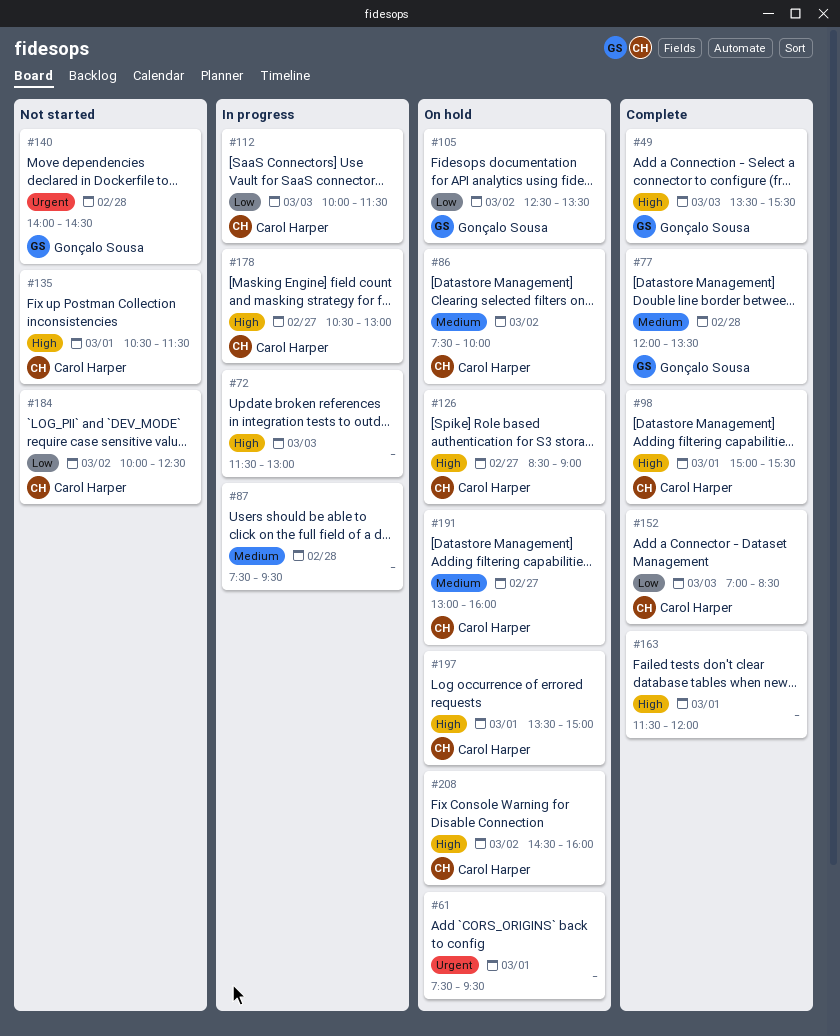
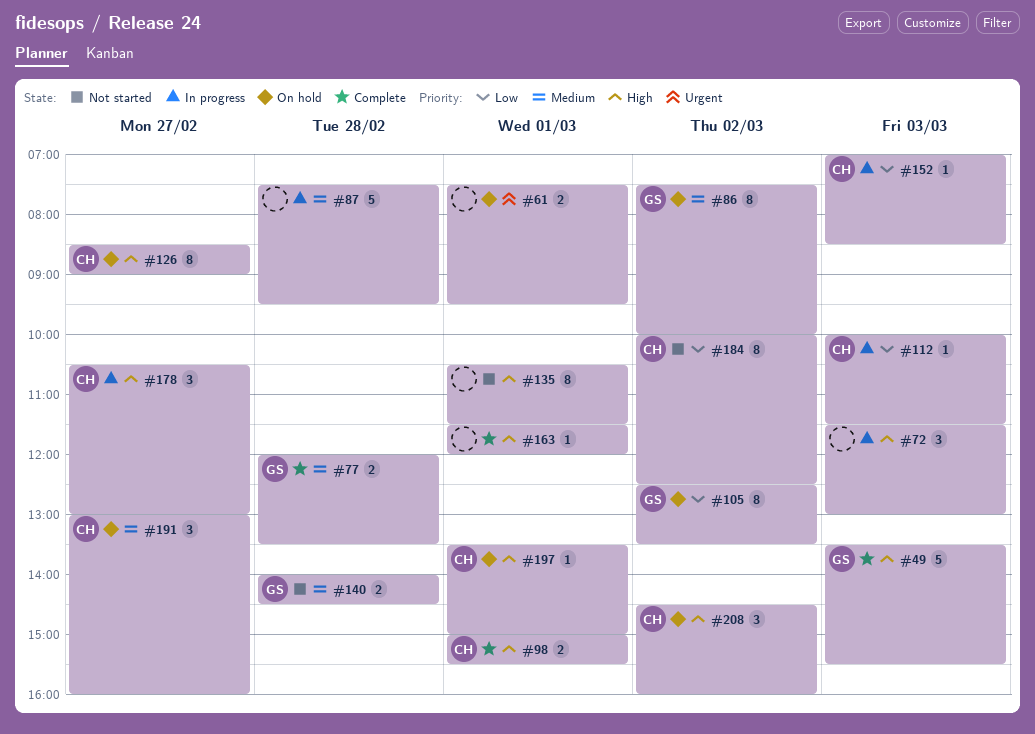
#86, owner: Carol Harper -> Gonçalo Sousa
#135, owner: Carol Harper -> none
#140, priority: Urgent -> Medium
#152, status: Complete -> In progress

